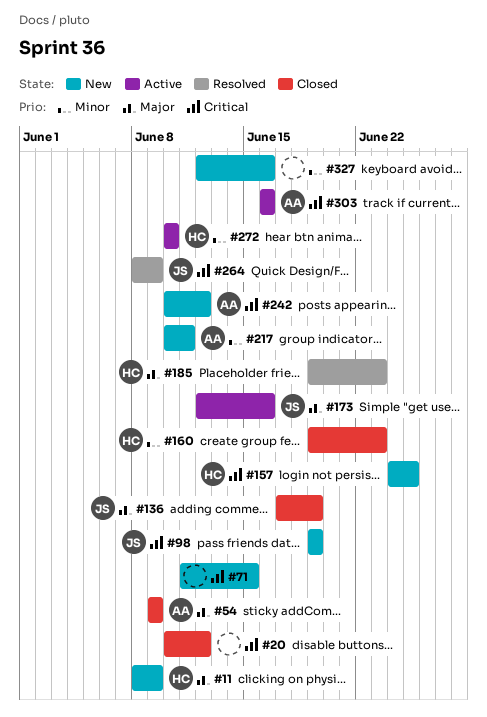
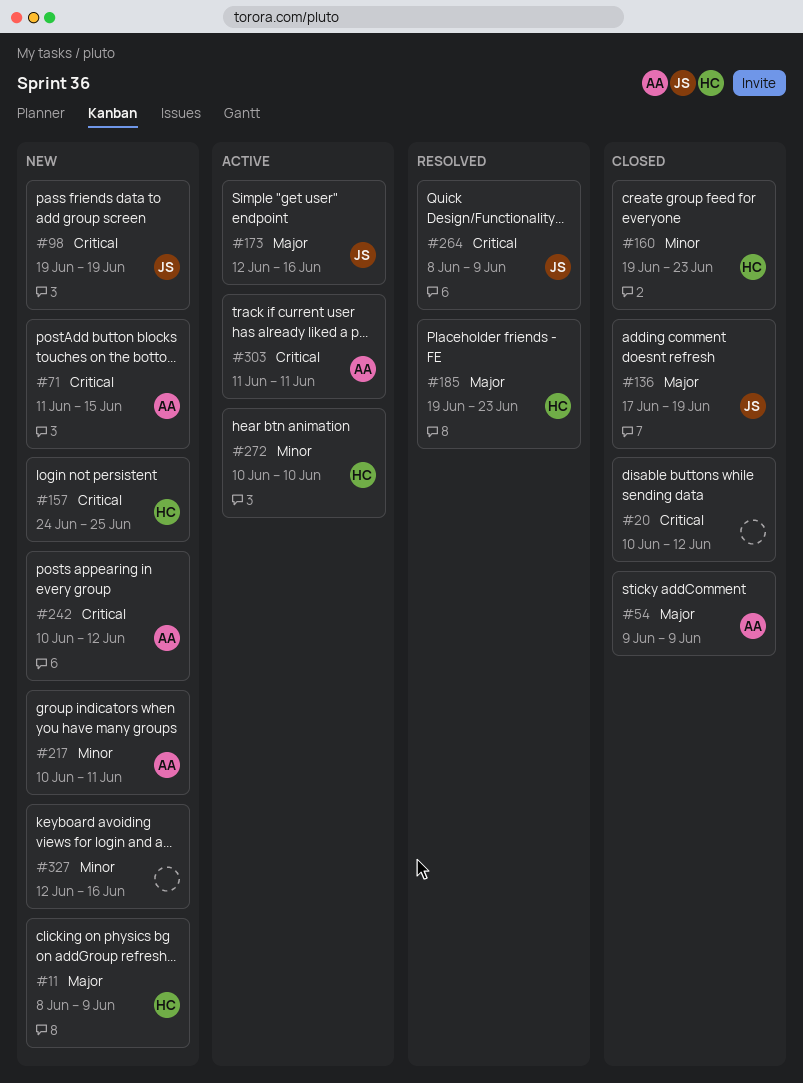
#71, owner: none -> AA
#303, start: Jun 16 -> Jun 11
#303, due: Jun 16 -> Jun 11

